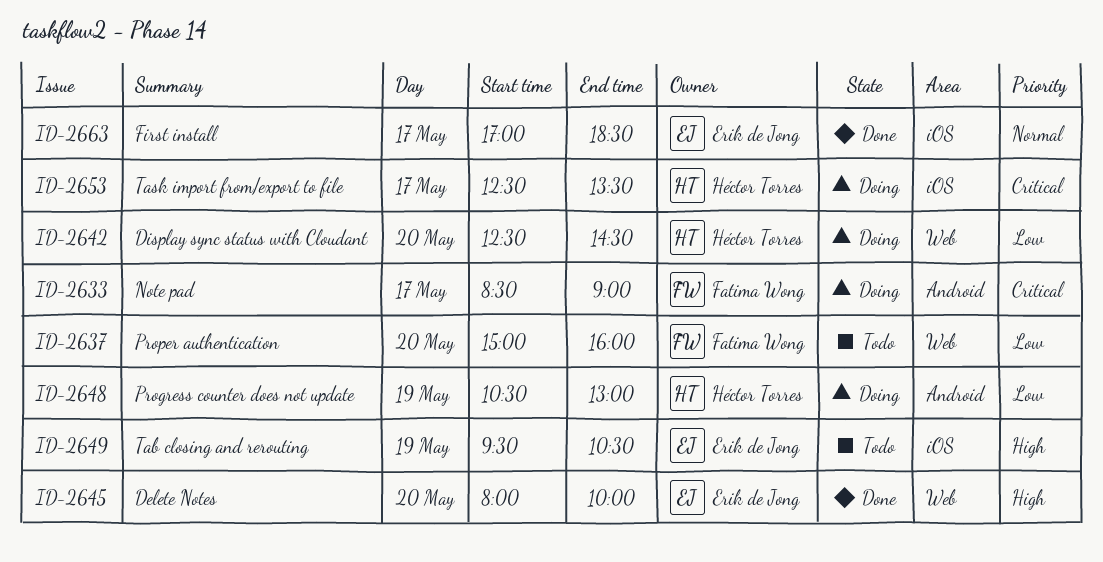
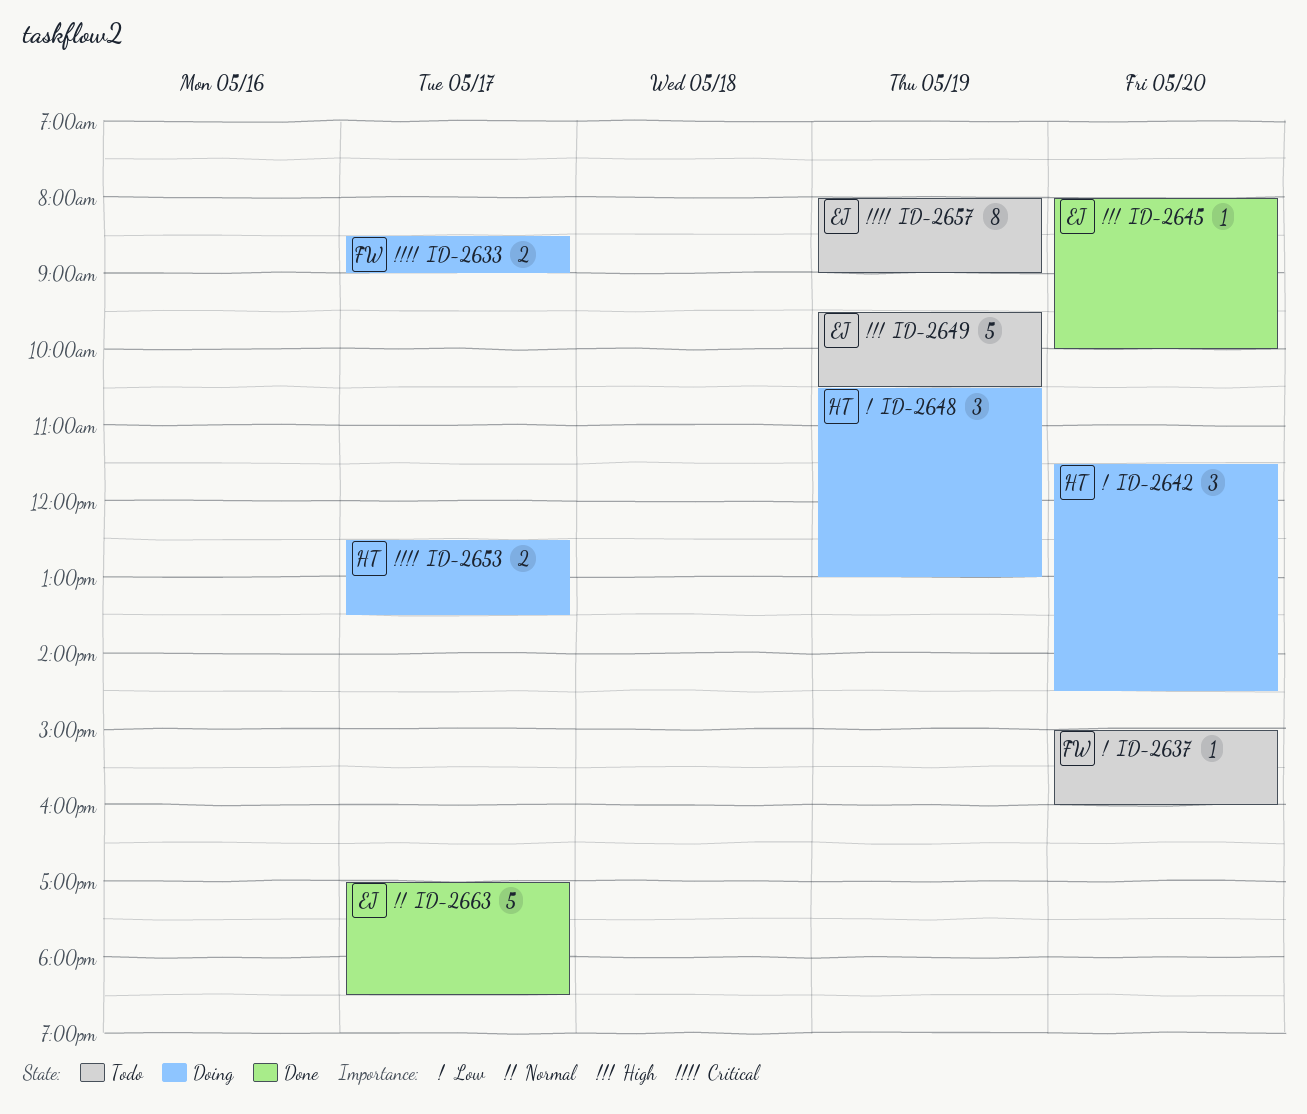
ID-2642, begins: 12:30 -> 11:30
ID-2657: none -> present

